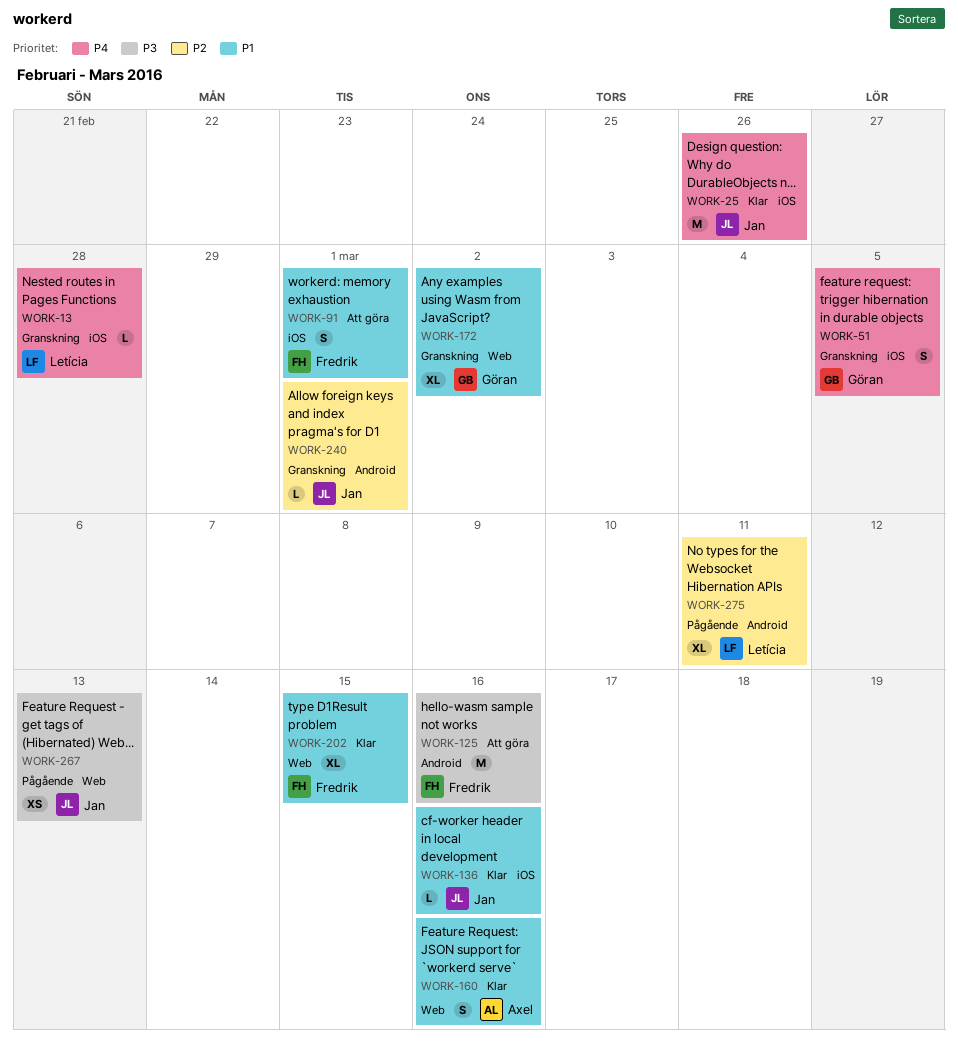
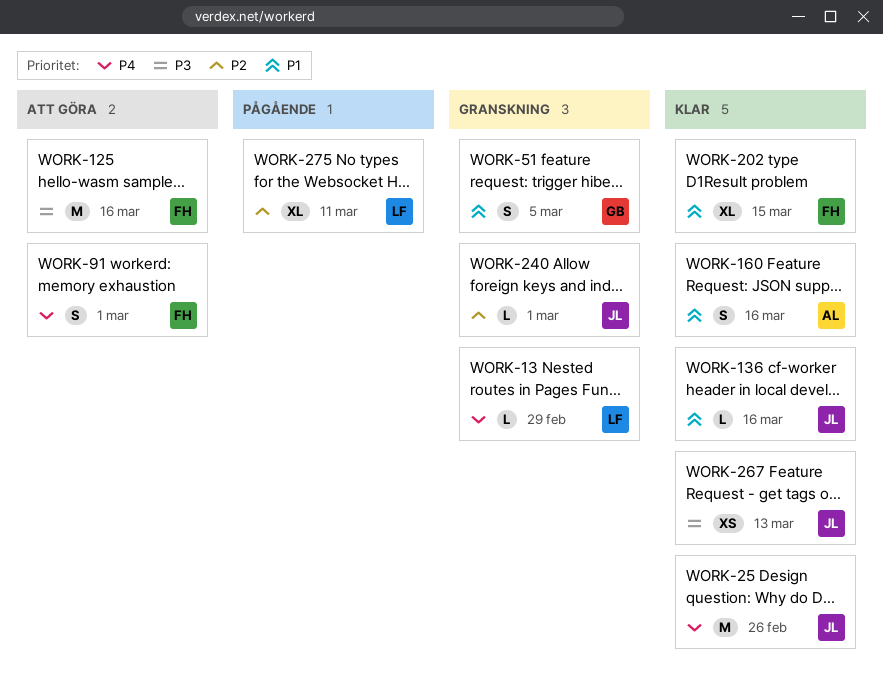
WORK-13, due: Feb 28 -> Feb 29
WORK-51, priority: P4 -> P1
WORK-91, priority: P1 -> P4
WORK-172: present -> none
WORK-267, status: Pågående -> Klar

